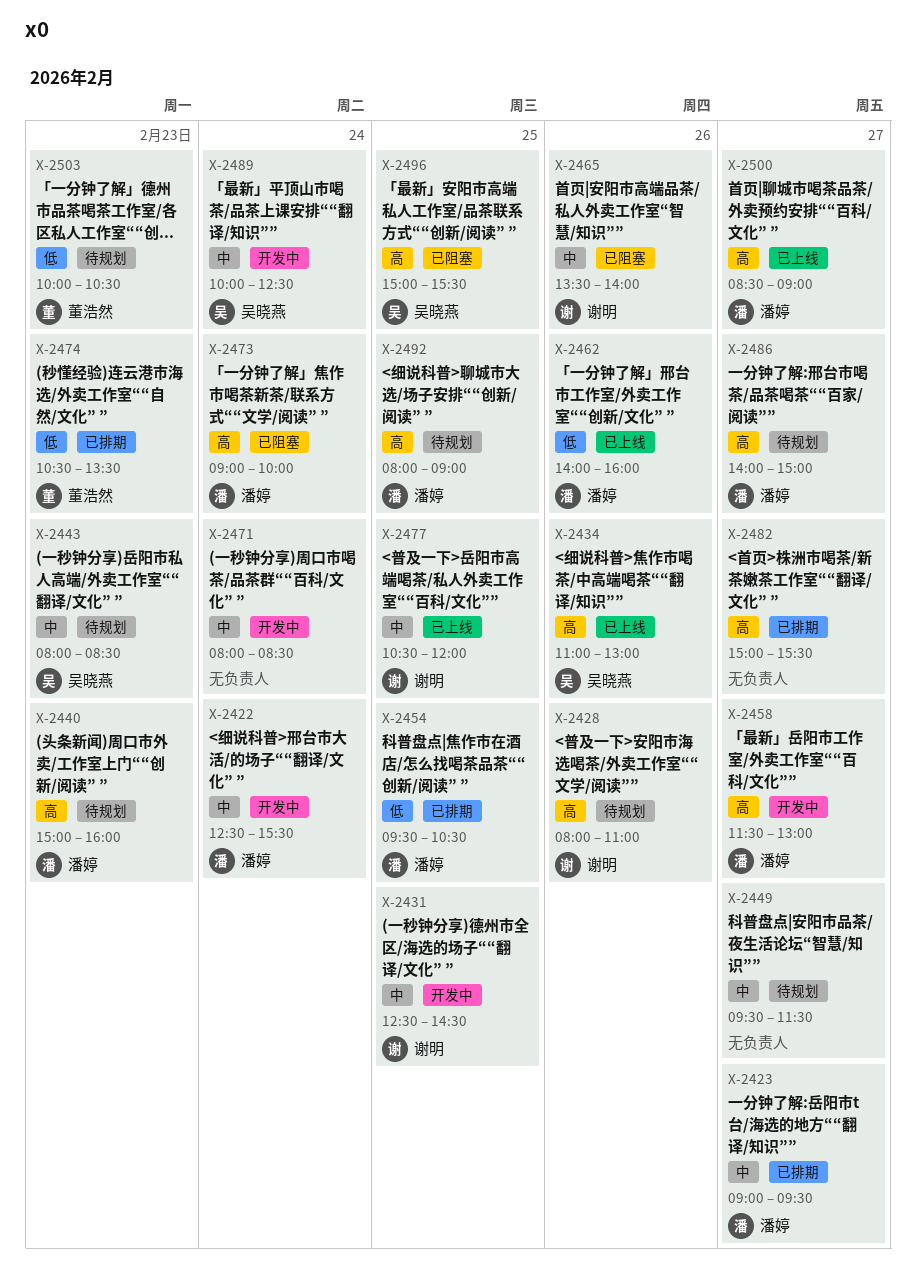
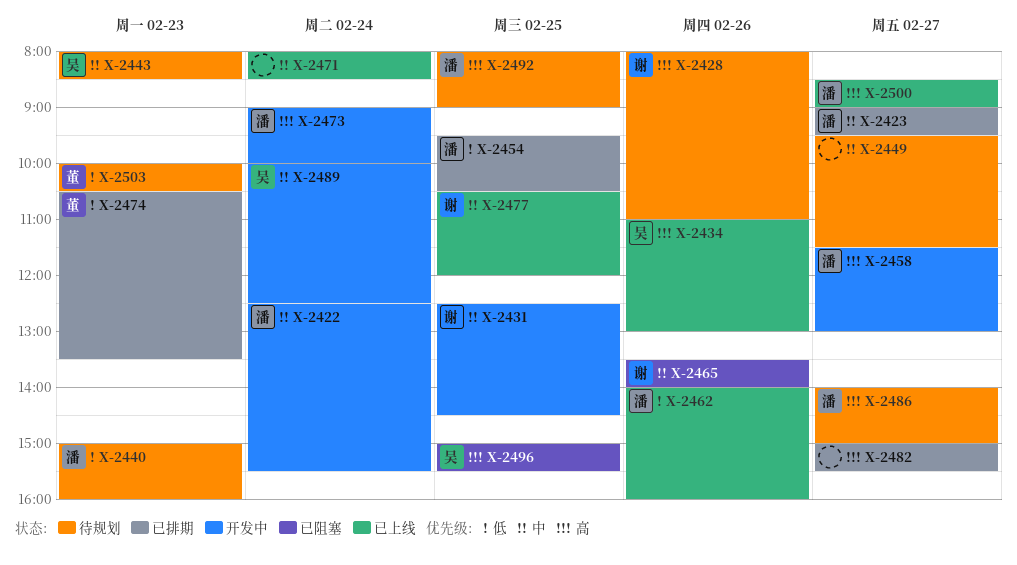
X-2440, priority: 高 -> 低
X-2471, status: 开发中 -> 已上线
X-2473, status: 已阻塞 -> 开发中

